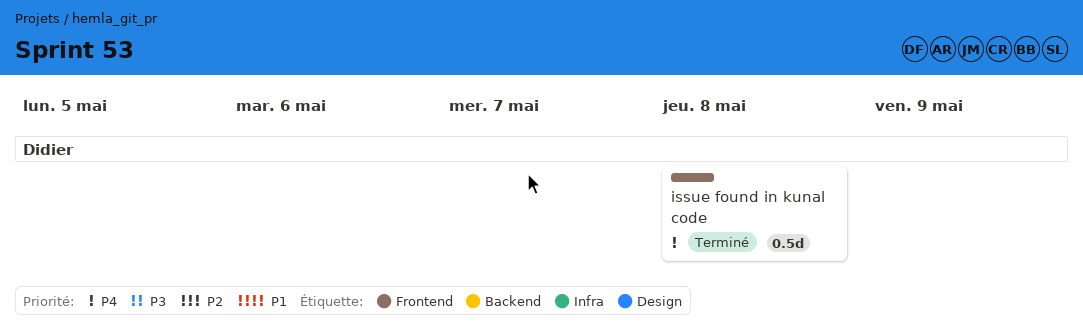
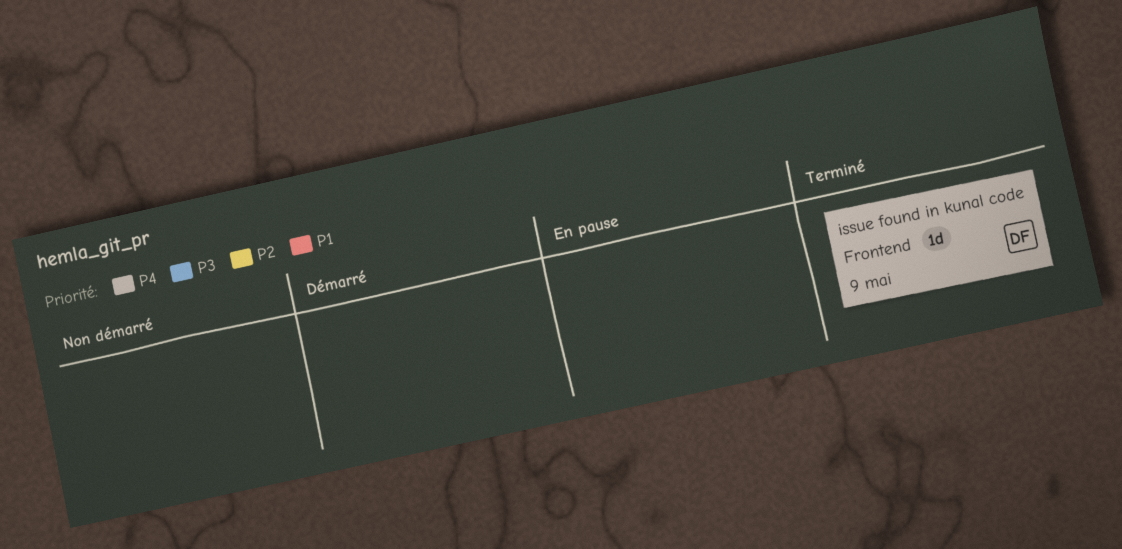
issue found in kunal code, estimate: 0.5d -> 1d
issue found in kunal code, due: May 8 -> May 9

